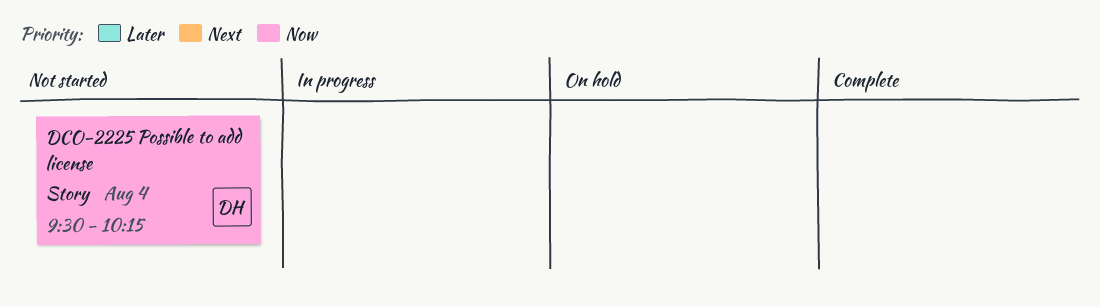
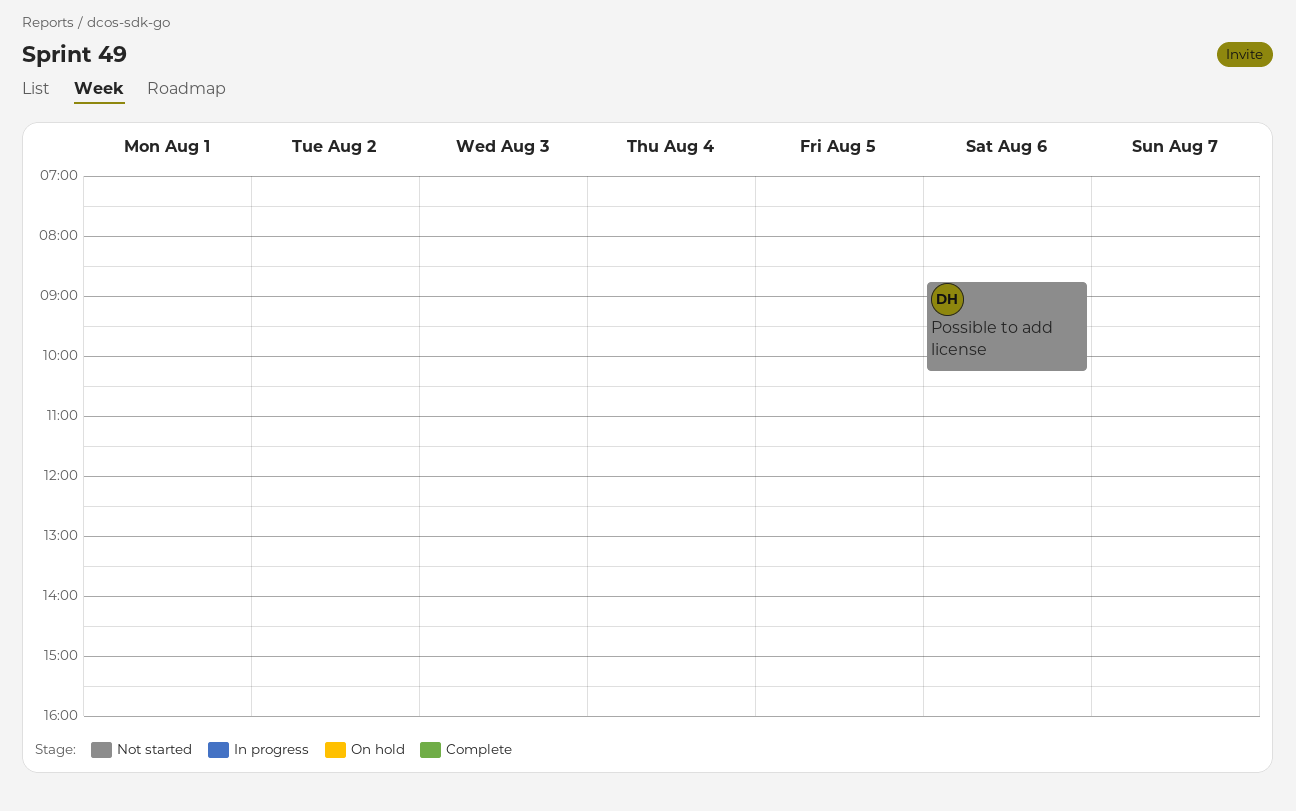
Possible to add license, day: Aug 4 -> Aug 6
Possible to add license, begins: 09:30 -> 08:45

